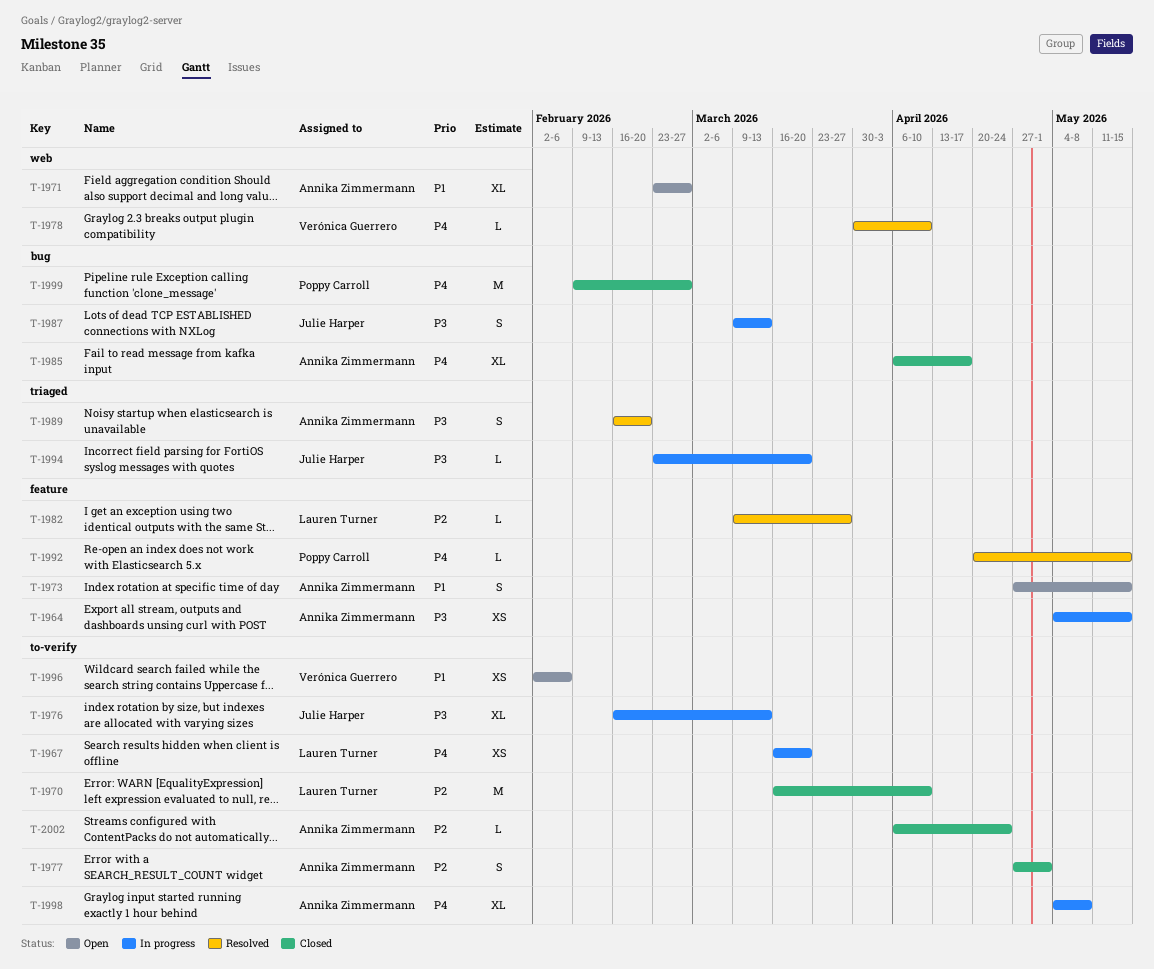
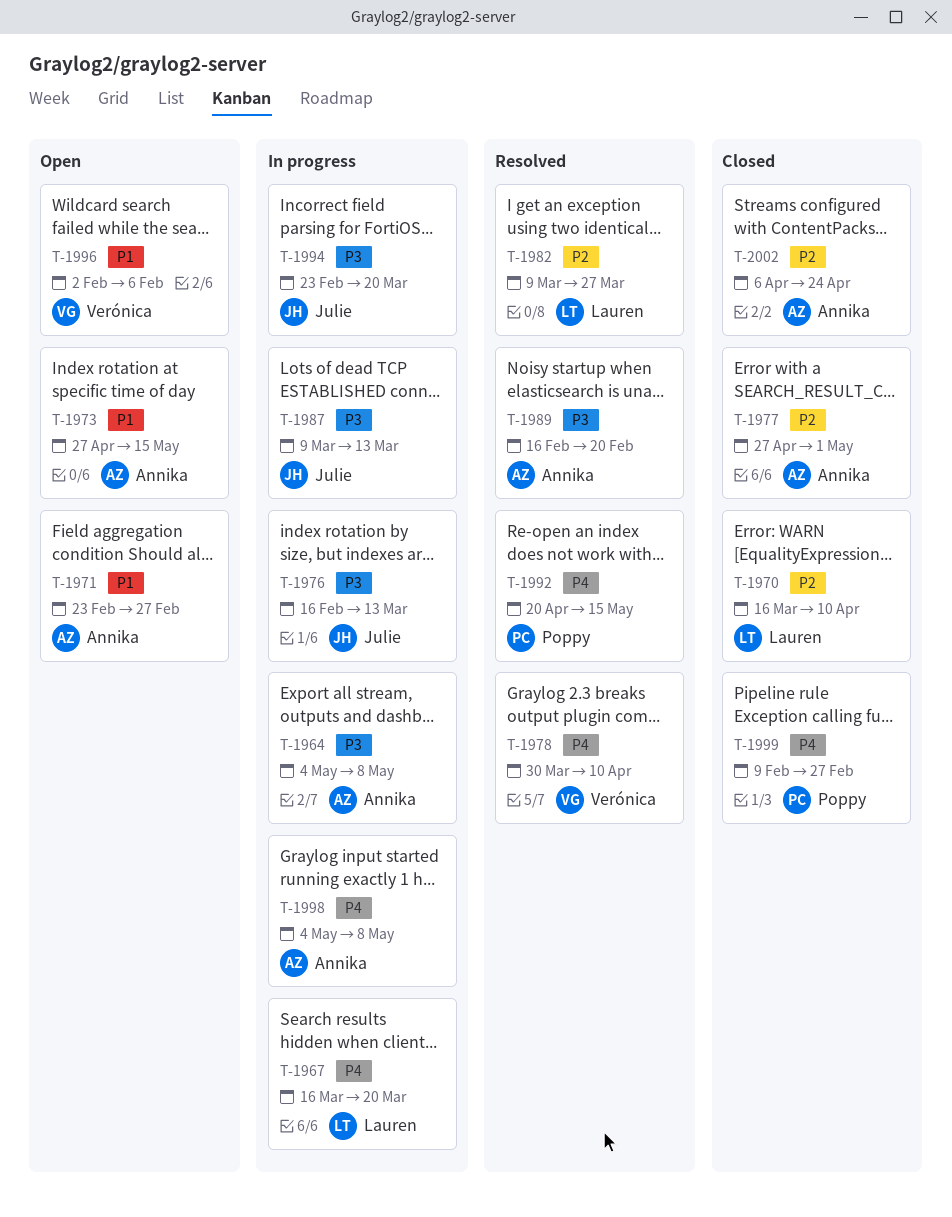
T-1964, due: May 15 -> May 8
T-1985: present -> none

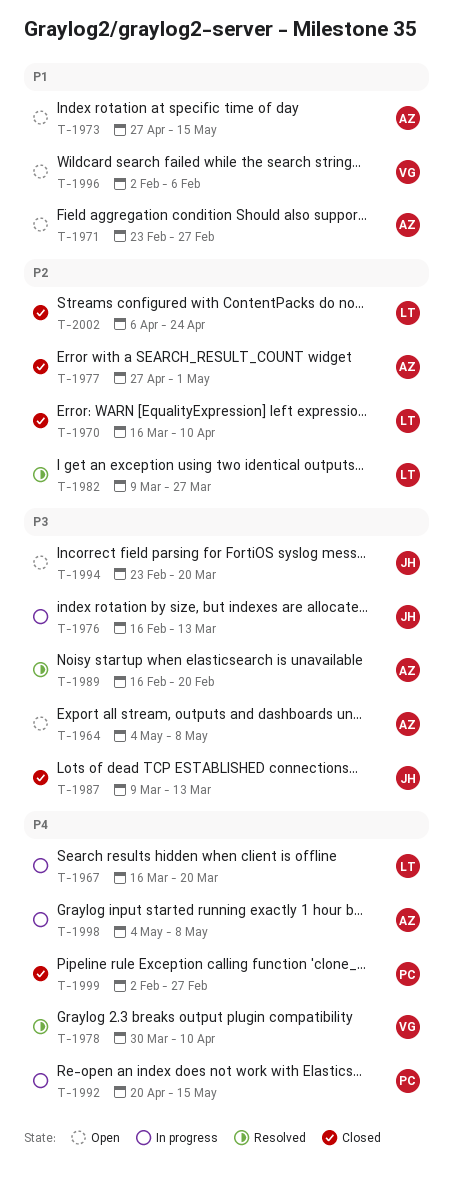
T-1964, status: In progress -> Open
T-1987, status: In progress -> Closed
T-1992, status: Resolved -> In progress
T-1994, status: In progress -> Open
T-1999, start: Feb 9 -> Feb 2
T-2002, owner: Annika -> Lauren

